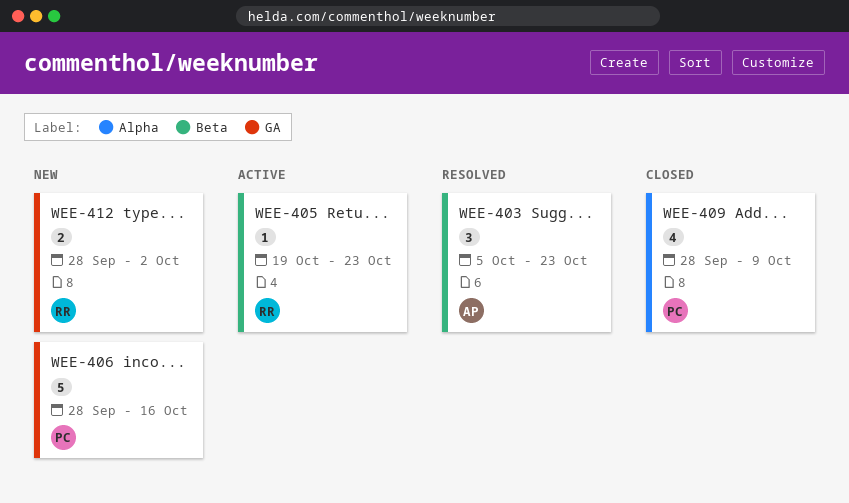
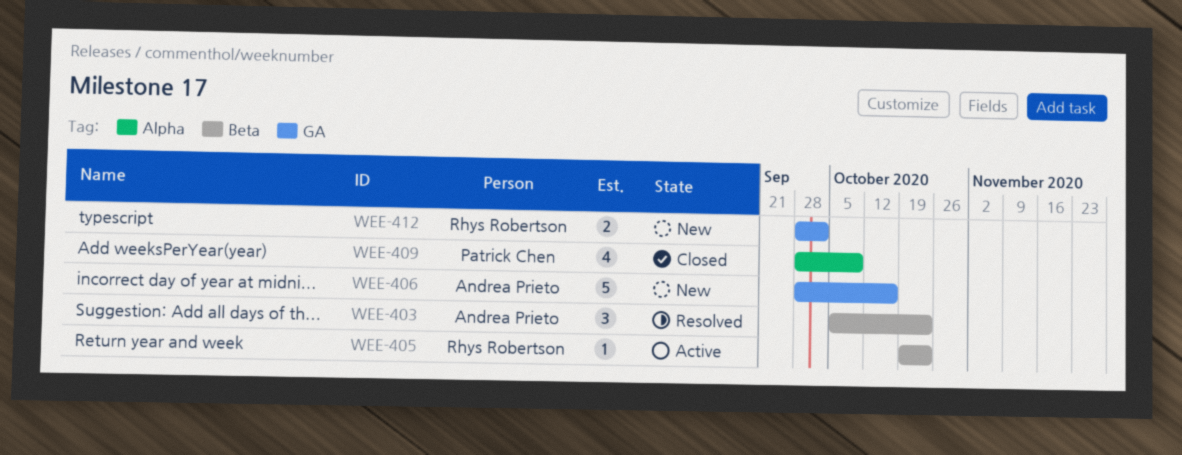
WEE-406, owner: Patrick Chen -> Andrea Prieto

